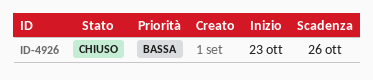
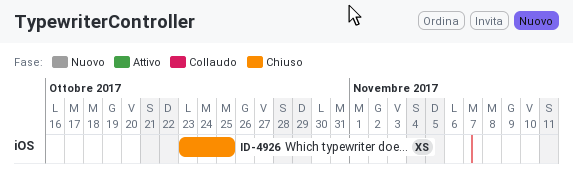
ID-4926, due: Oct 26 -> Oct 25

